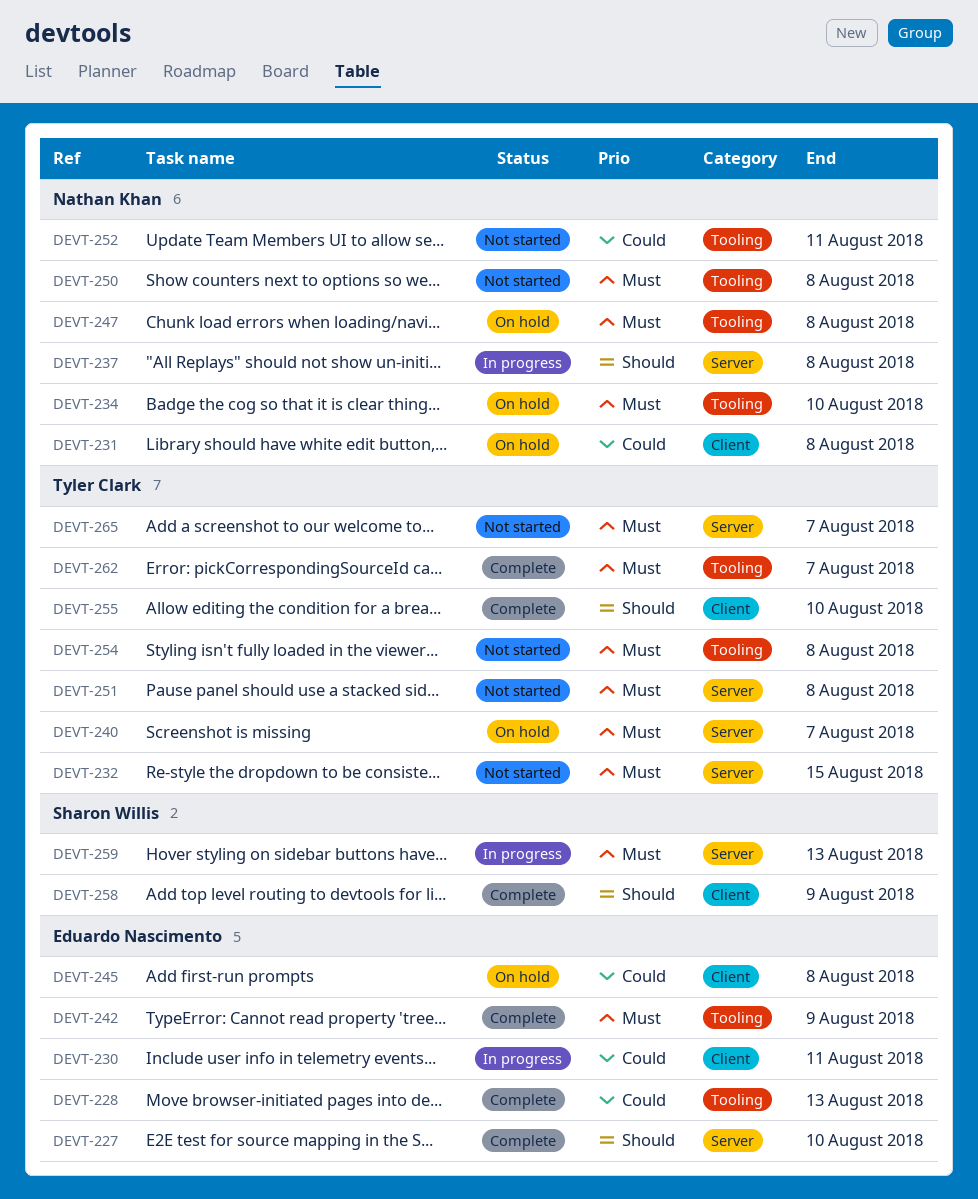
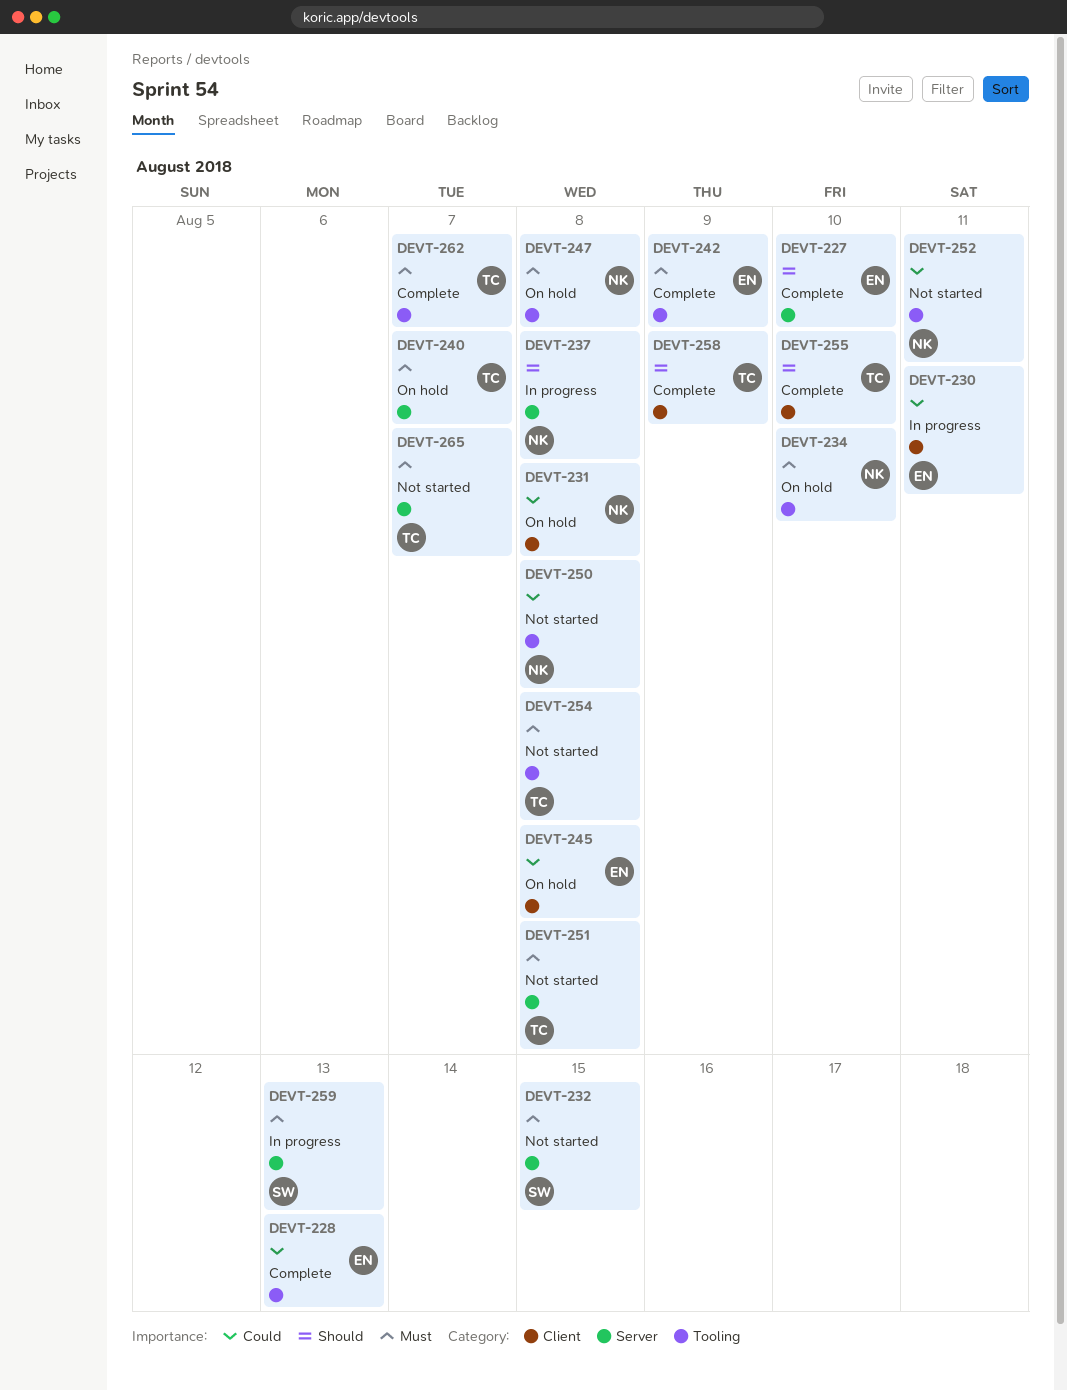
DEVT-232, owner: Tyler Clark -> Sharon Willis
DEVT-250, priority: Must -> Could
DEVT-258, owner: Sharon Willis -> Tyler Clark

